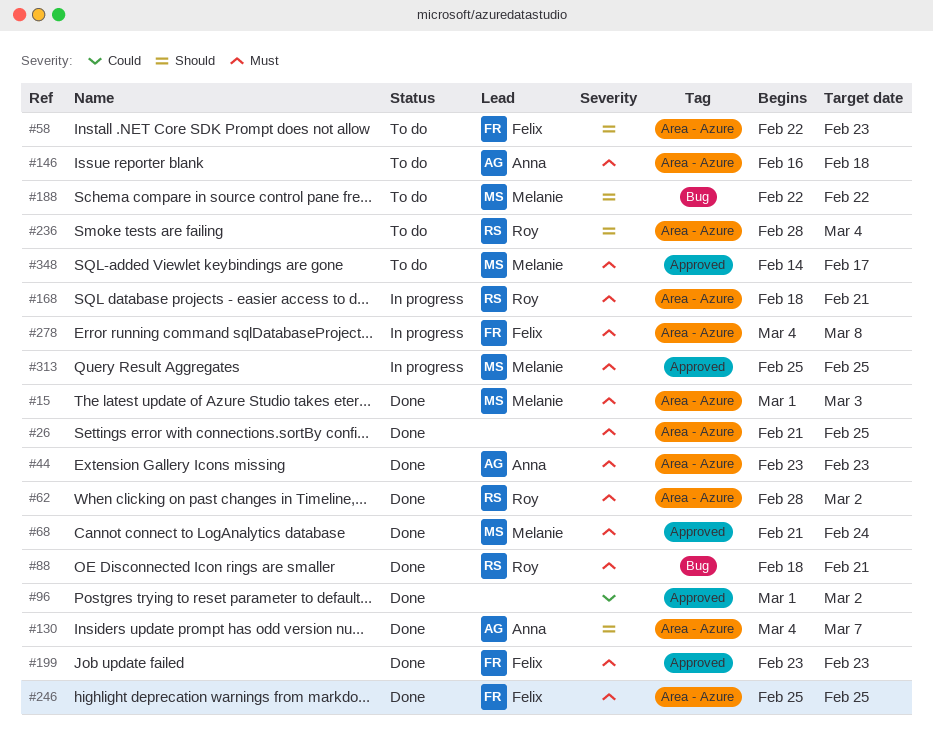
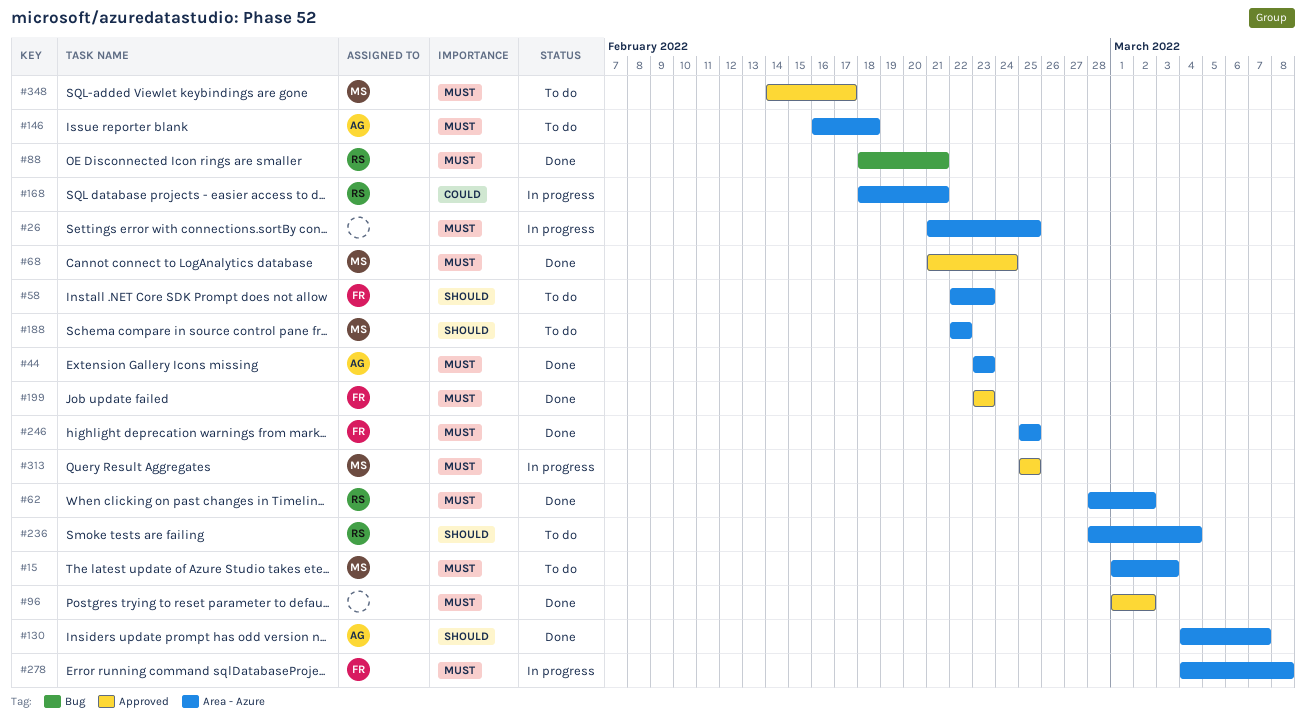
#15, status: Done -> To do
#26, status: Done -> In progress
#96, priority: Could -> Must
#168, priority: Must -> Could
#188, label: Bug -> Area - Azure

